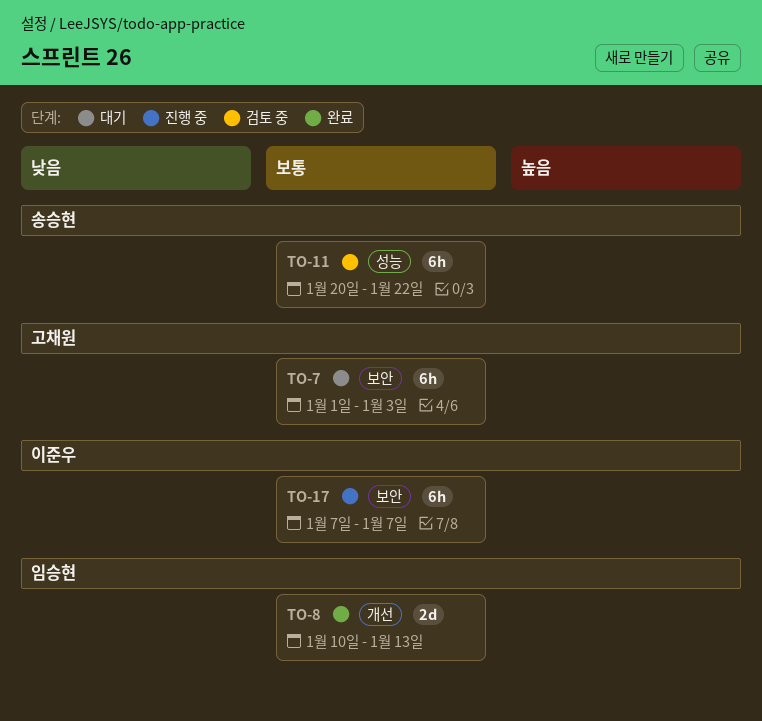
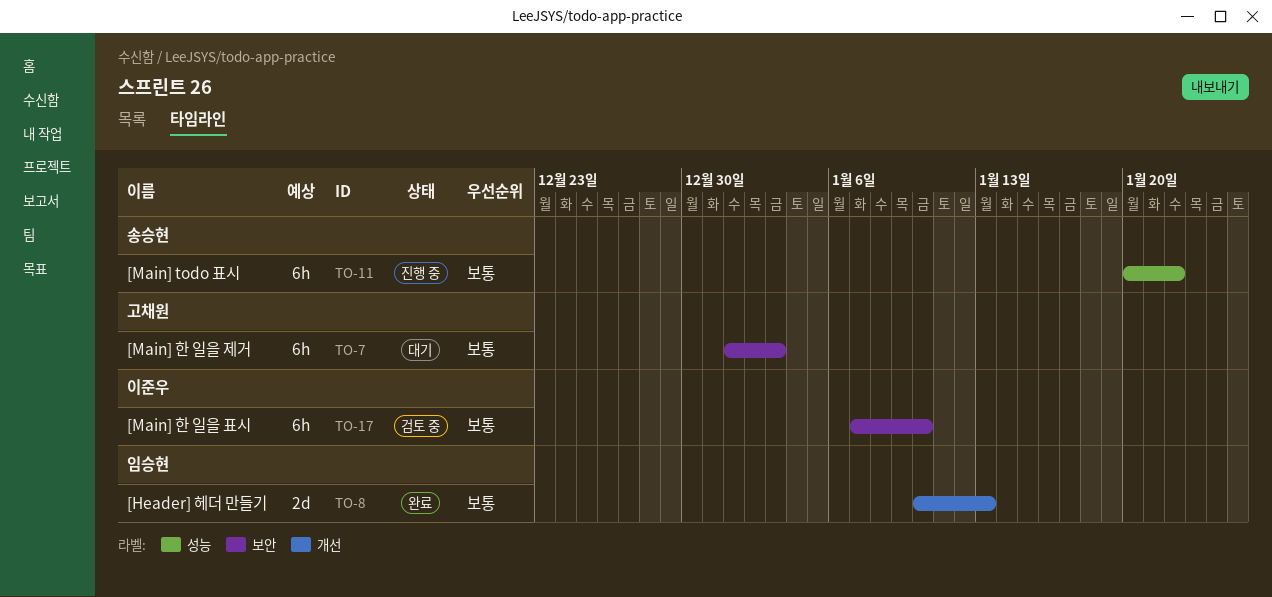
TO-11, status: 검토 중 -> 진행 중
TO-17, status: 진행 중 -> 검토 중
TO-17, due: Jan 7 -> Jan 10

